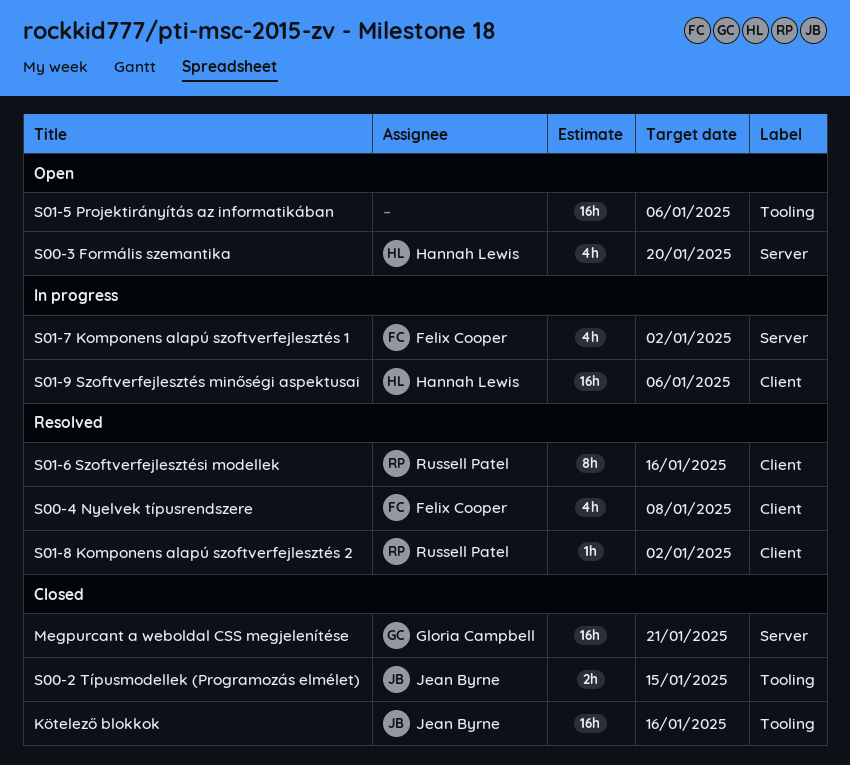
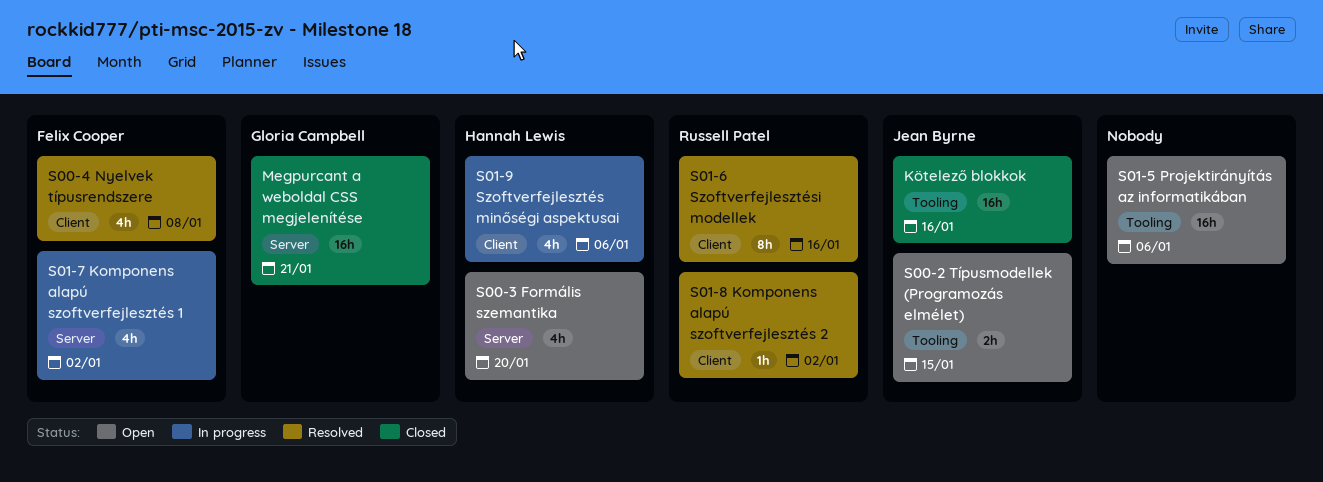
S00-2 Típusmodellek (Programozás elmélet), status: Closed -> Open
S01-9 Szoftverfejlesztés minőségi aspektusai, estimate: 16h -> 4h

